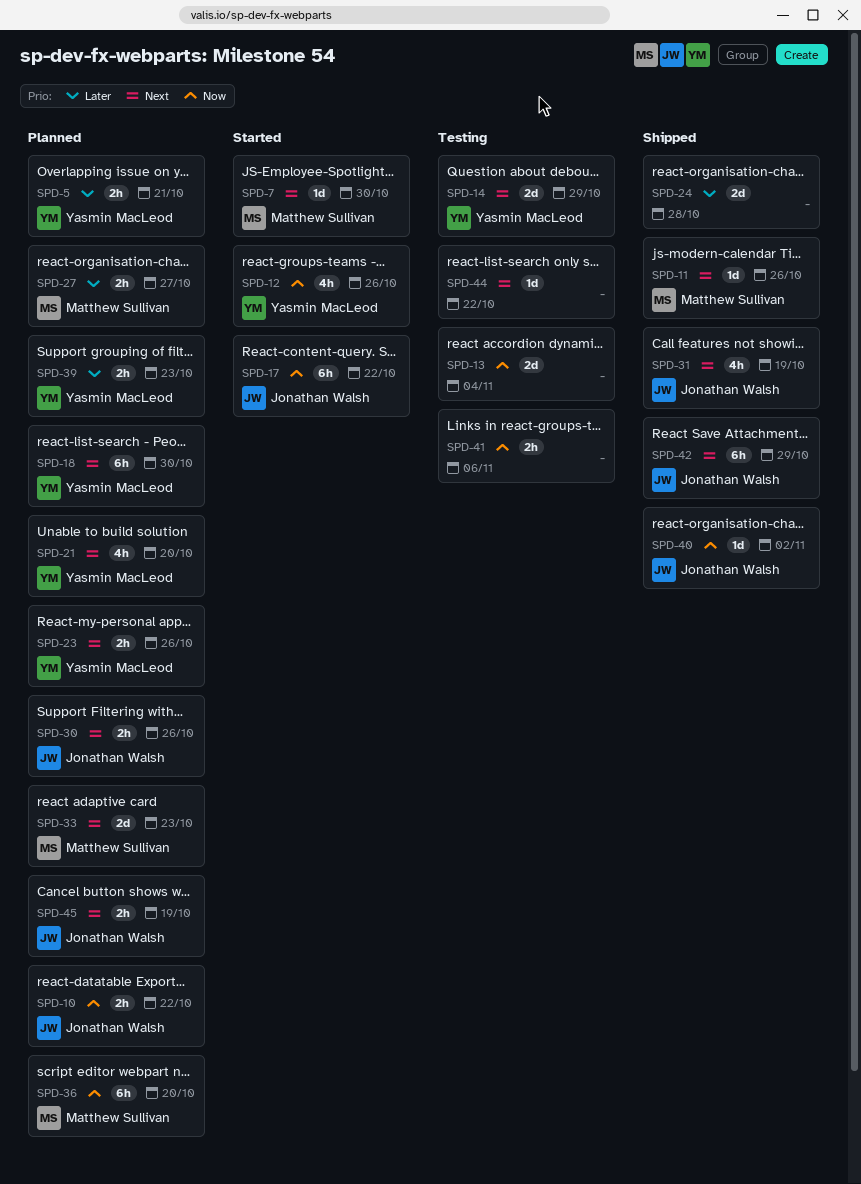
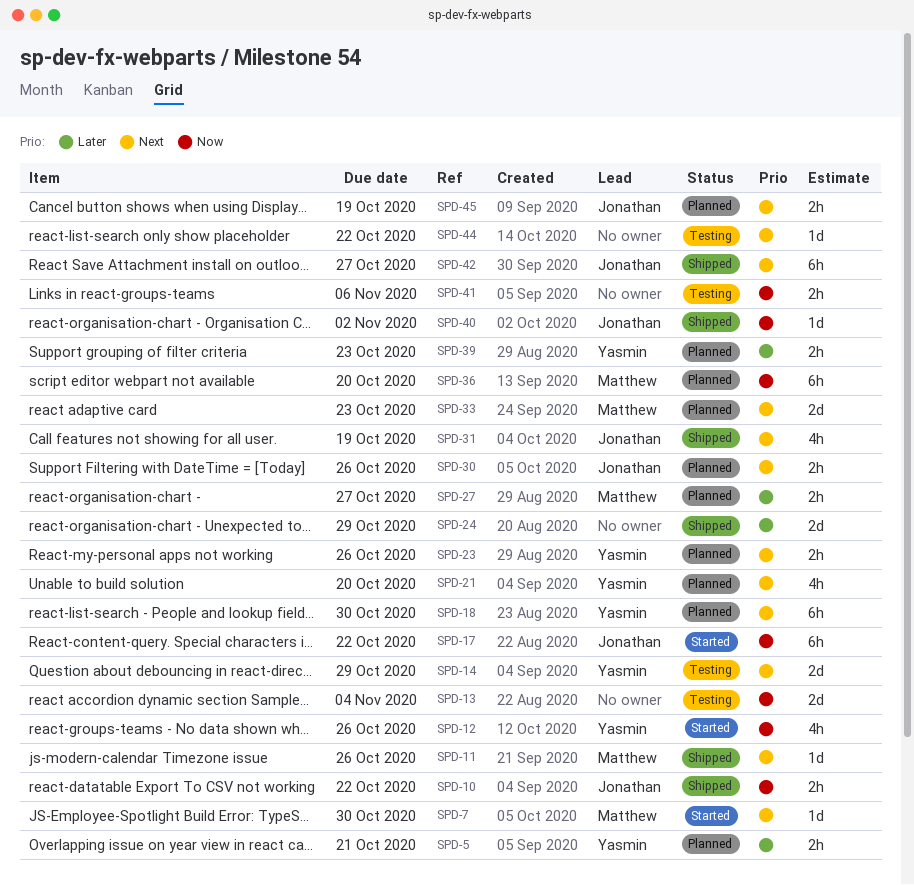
SPD-10, status: Planned -> Shipped
SPD-24, due: Oct 28 -> Oct 29
SPD-42, due: Oct 29 -> Oct 27

